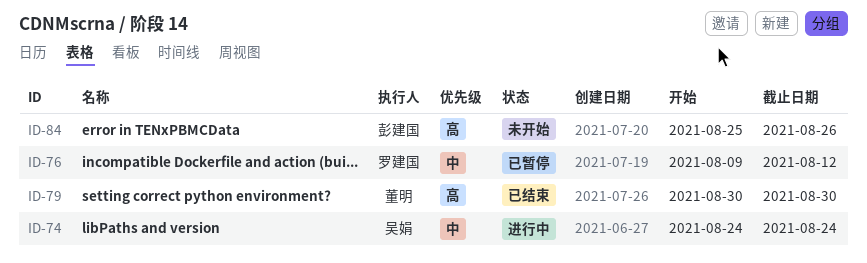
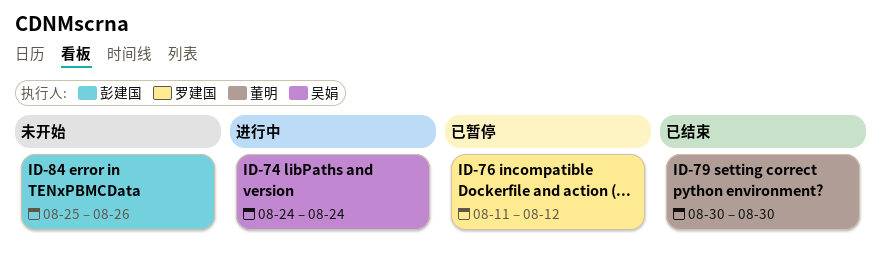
ID-76, start: Aug 9 -> Aug 11

